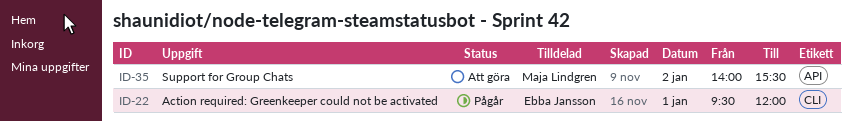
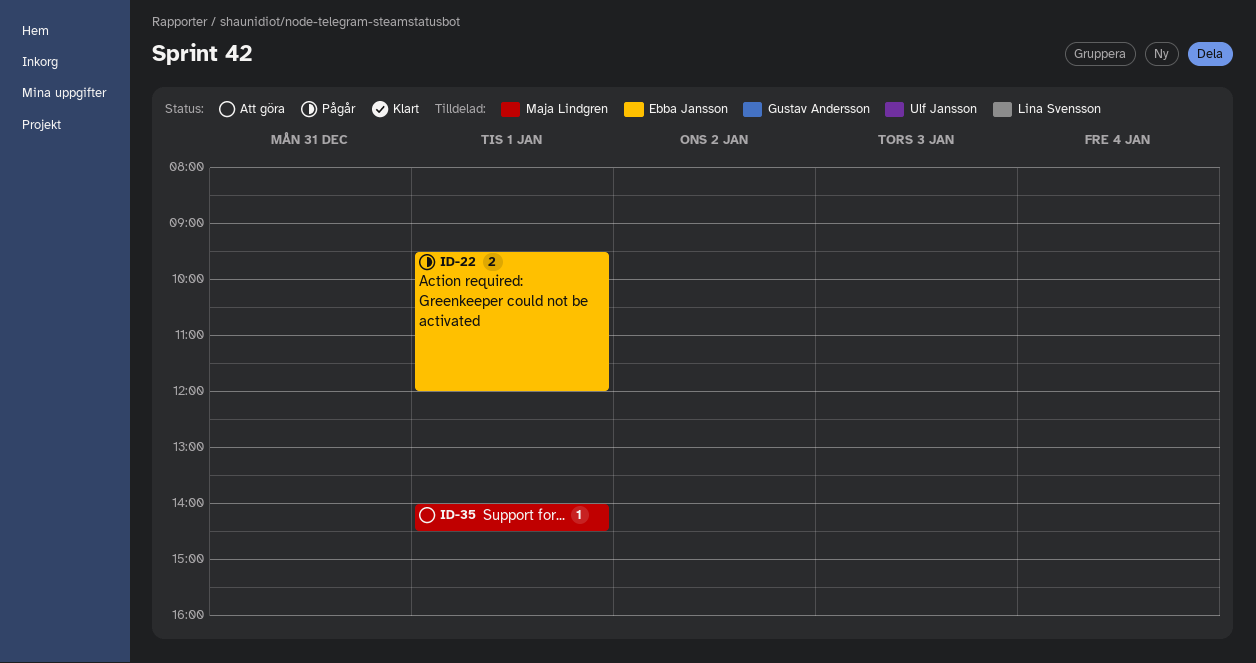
ID-35, day: Jan 2 -> Jan 1
ID-35, ends: 15:30 -> 14:30

